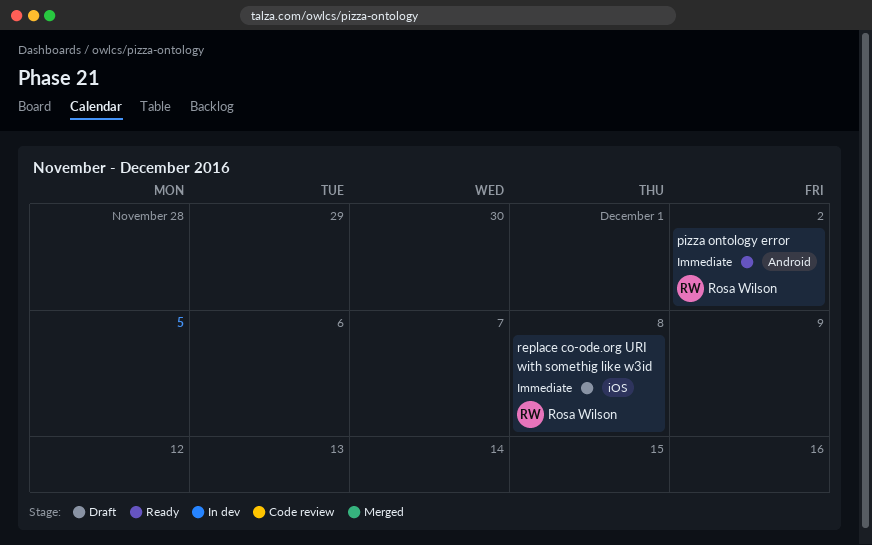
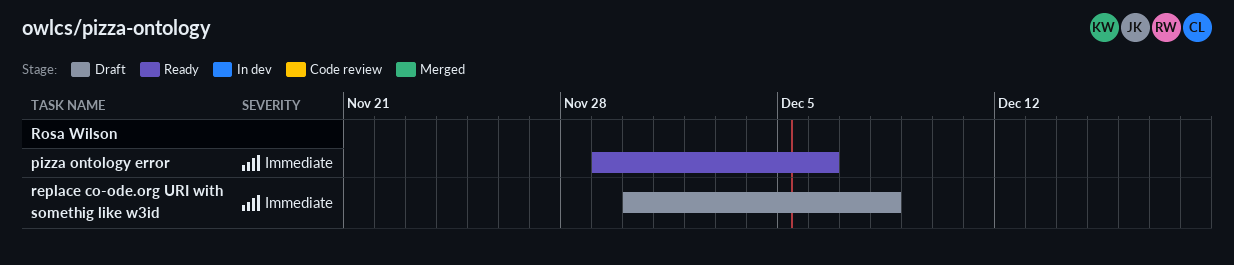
pizza ontology error, due: Dec 2 -> Dec 6

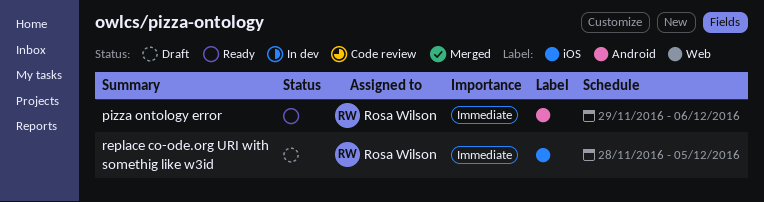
replace co-ode.org URI with somethig like w3id, start: Nov 30 -> Nov 28
replace co-ode.org URI with somethig like w3id, due: Dec 8 -> Dec 5

